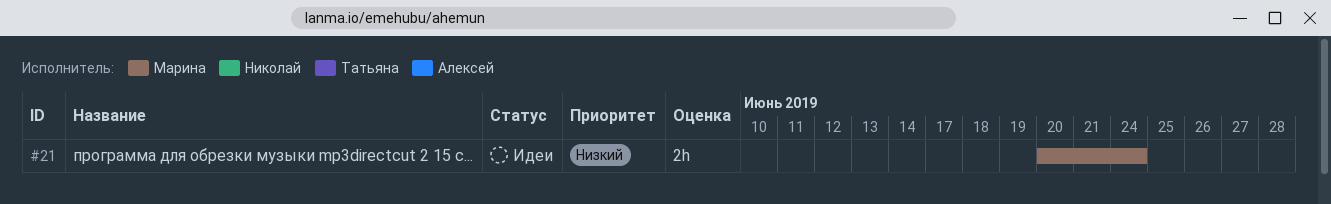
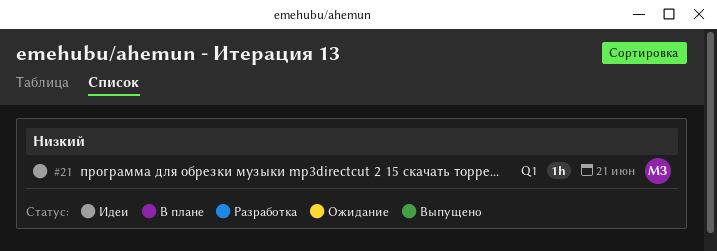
#21, estimate: 2h -> 1h
#21, due: Jun 24 -> Jun 21

